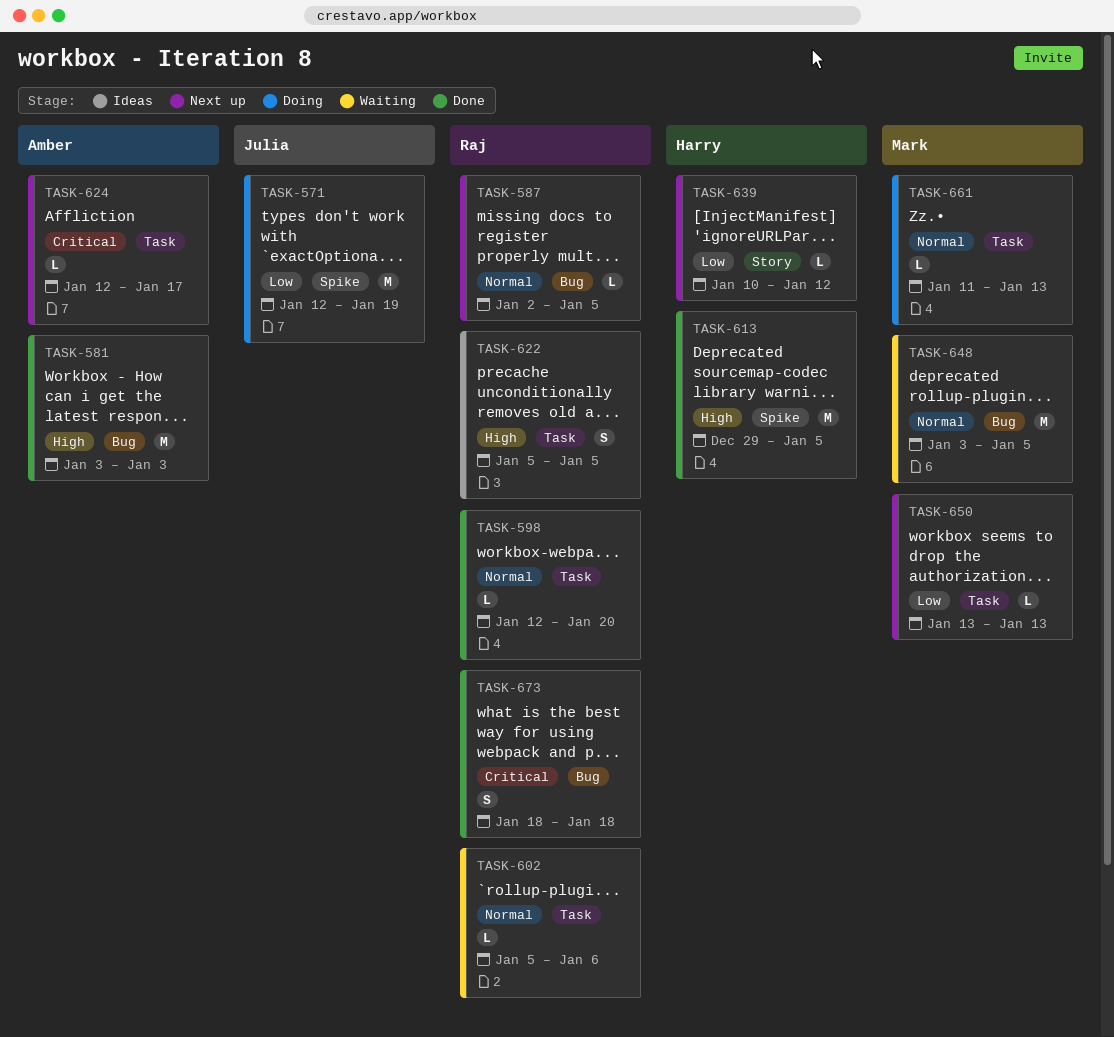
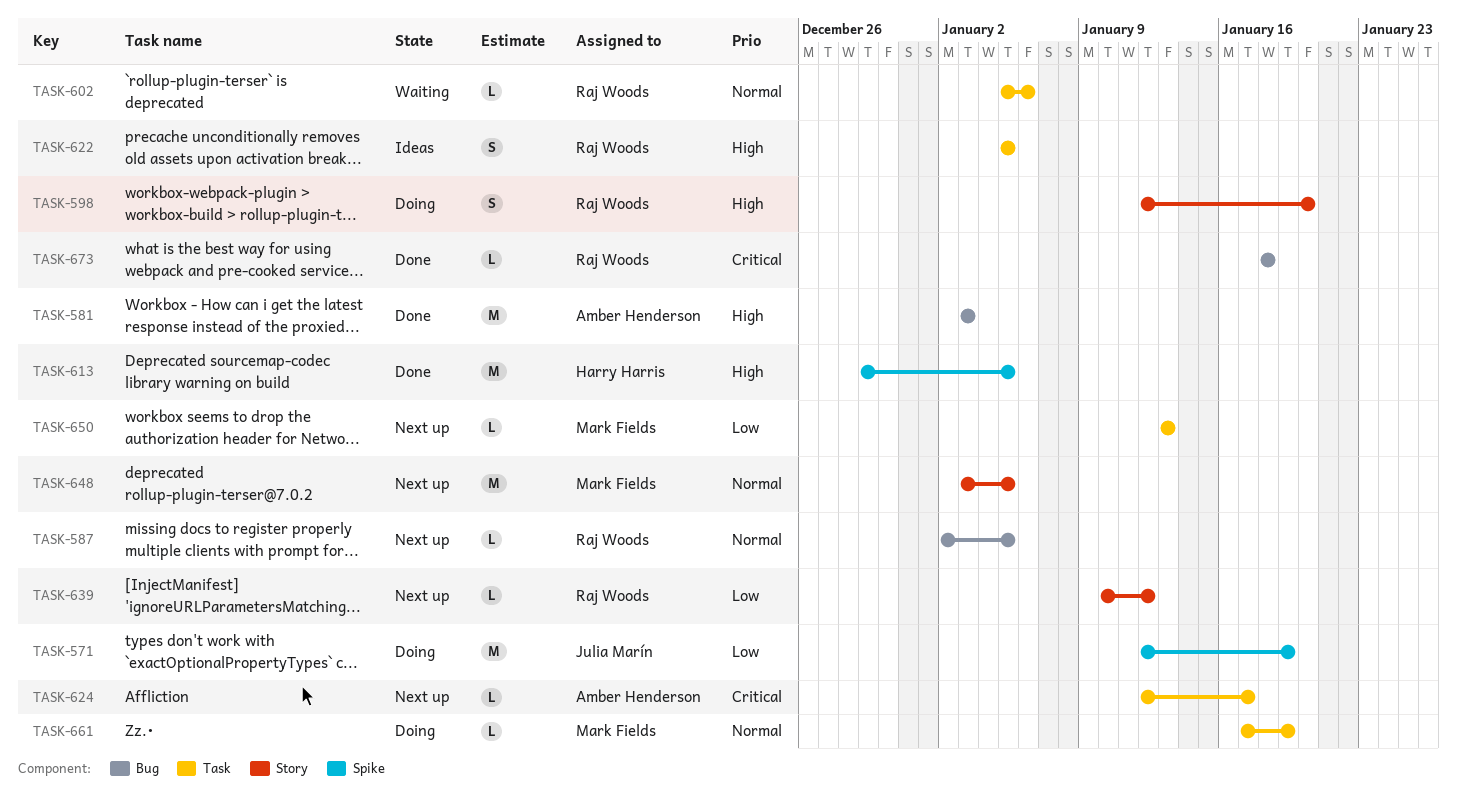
TASK-598, status: Done -> Doing
TASK-598, priority: Normal -> High
TASK-598, label: Task -> Story
TASK-598, estimate: L -> S
TASK-639, owner: Harry Harris -> Raj Woods
TASK-648, status: Waiting -> Next up
TASK-648, label: Bug -> Story
TASK-661, start: Jan 11 -> Jan 17
TASK-661, due: Jan 13 -> Jan 19
TASK-673, estimate: S -> L

